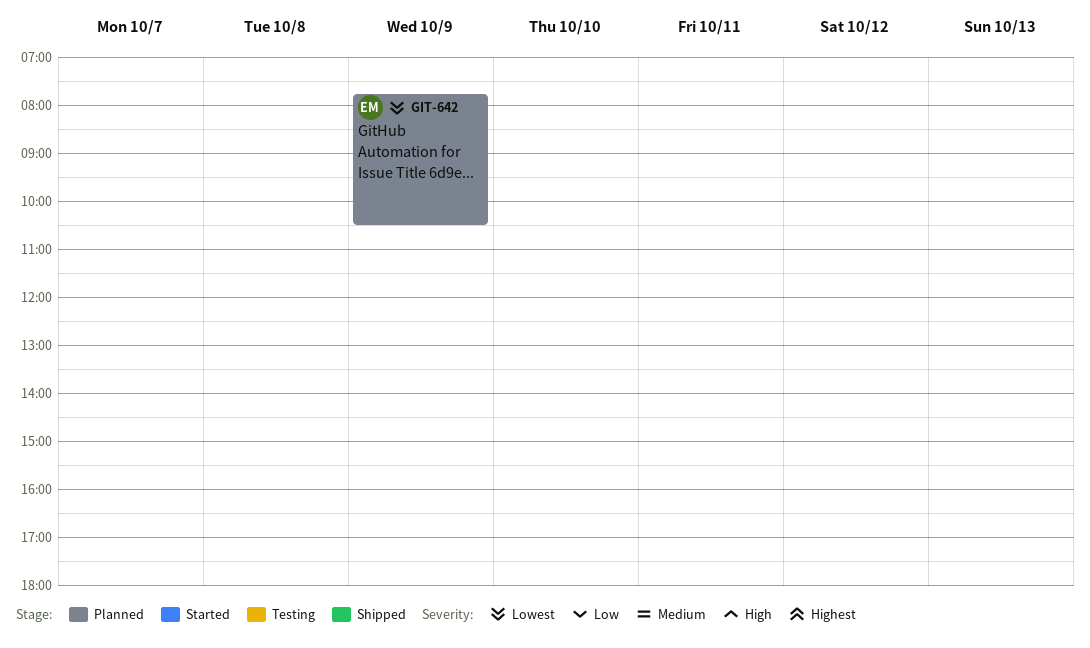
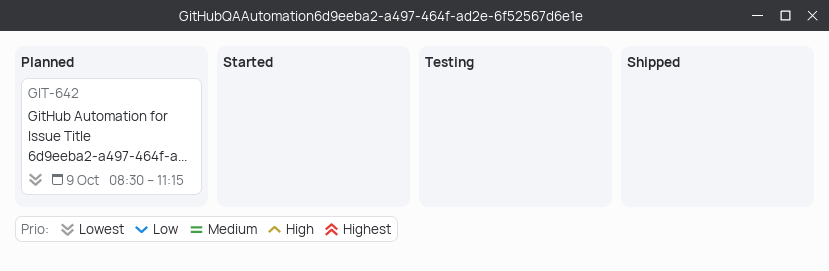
GIT-642, begins: 07:45 -> 08:30
GIT-642, ends: 10:30 -> 11:15

